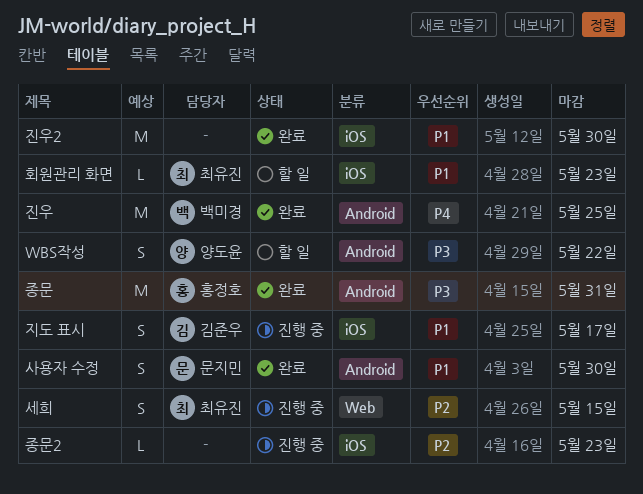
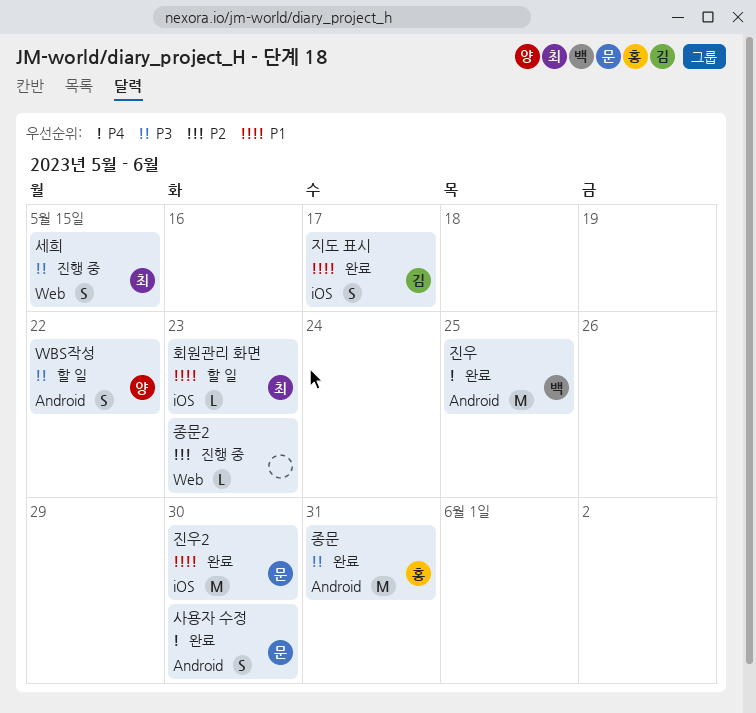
사용자 수정, priority: P1 -> P4
세희, priority: P2 -> P3
종문2, label: iOS -> Web
지도 표시, status: 진행 중 -> 완료
진우2, owner: none -> 문지민

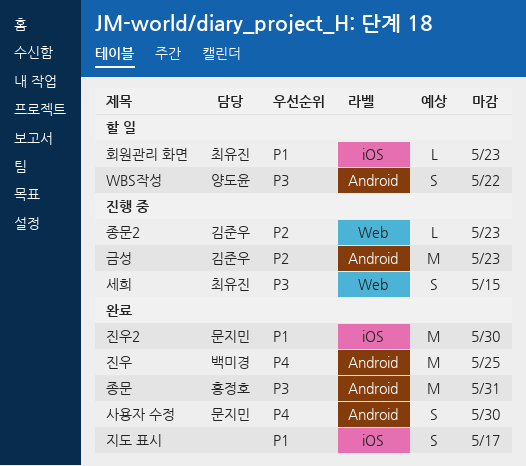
금성: none -> present
종문2, owner: none -> 김준우
지도 표시, owner: 김준우 -> none

